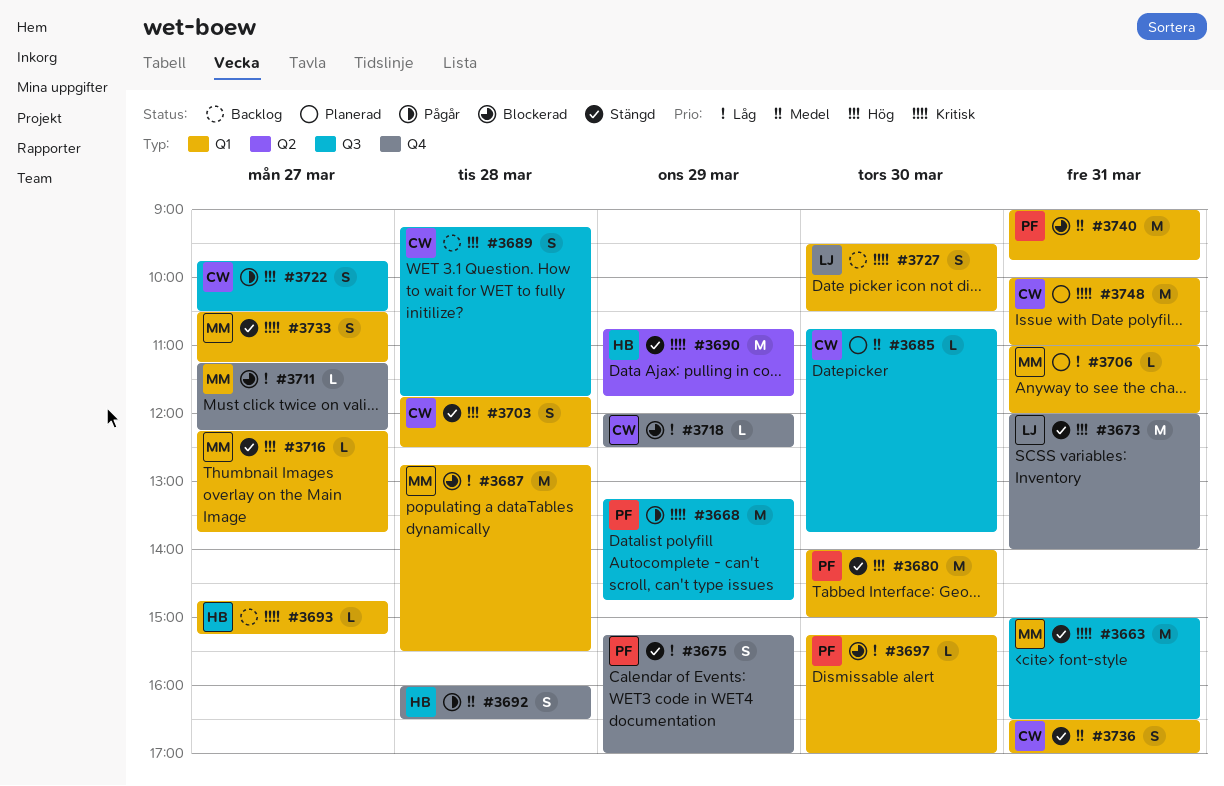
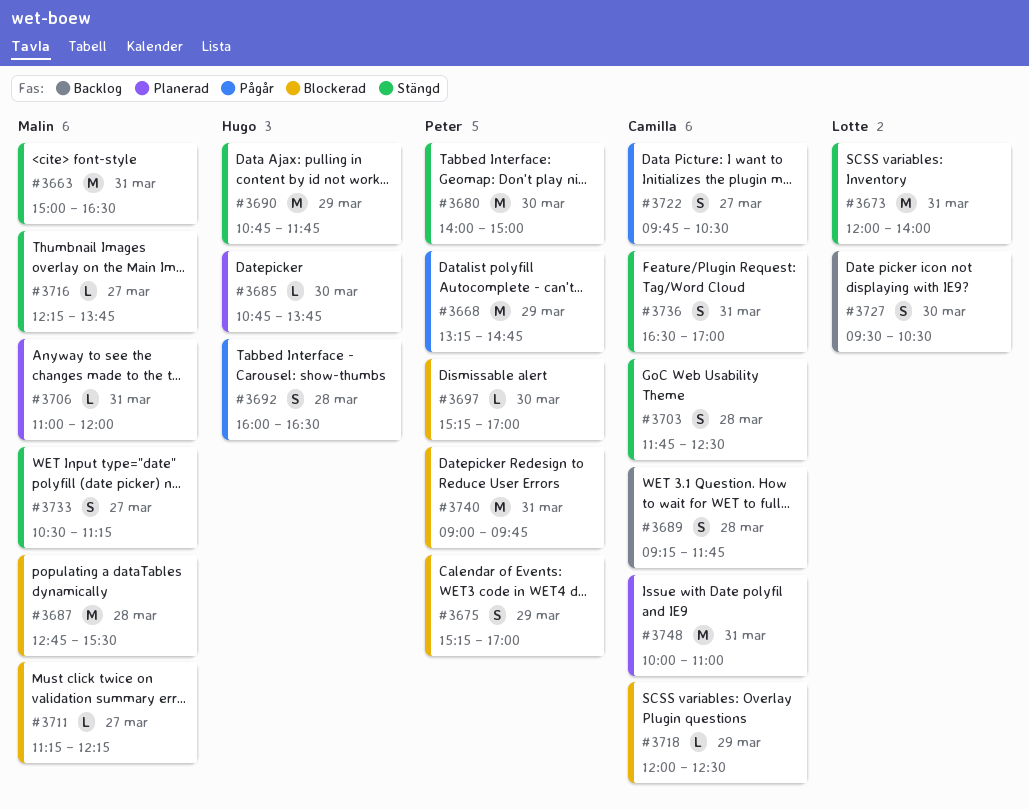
#3675, status: Stängd -> Blockerad
#3685, owner: Camilla -> Hugo
#3693: present -> none

